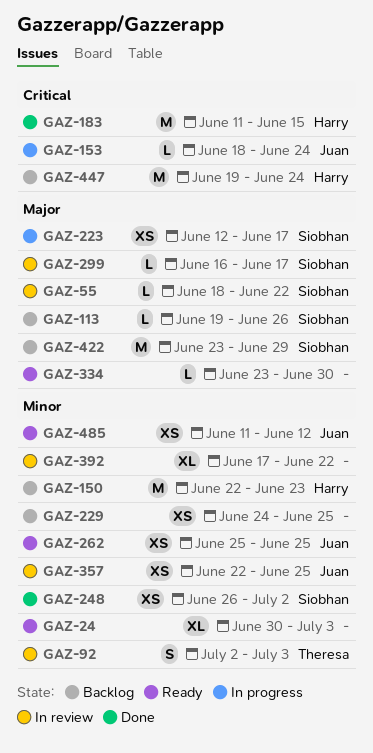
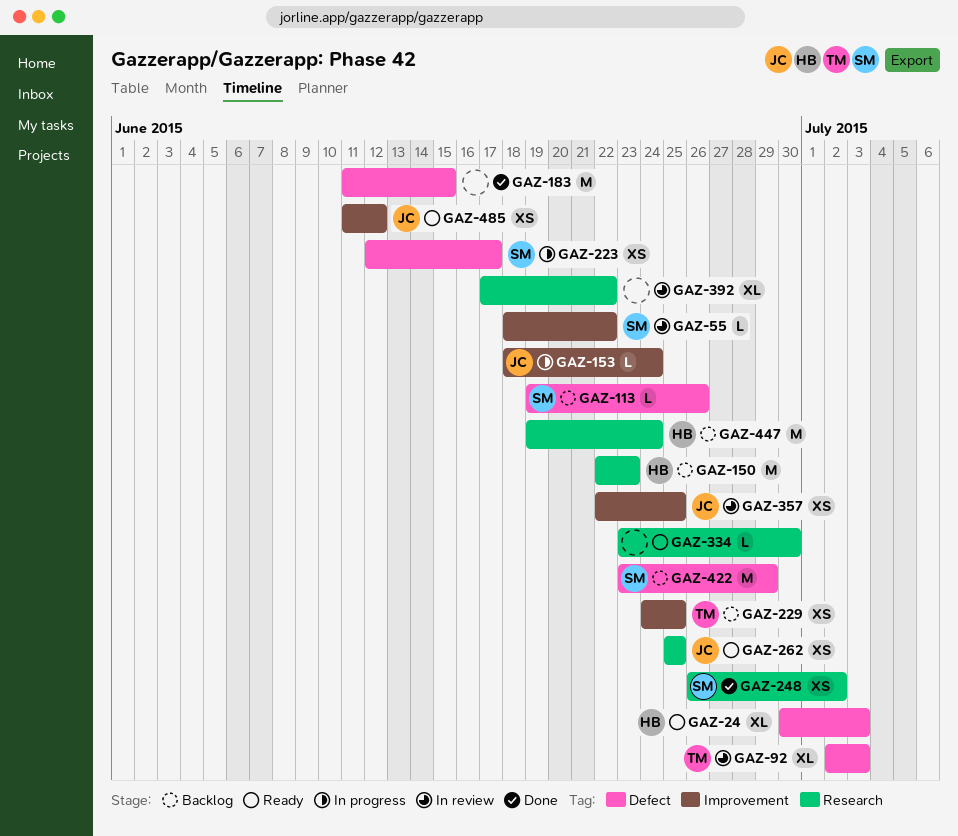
GAZ-24, owner: none -> Harry
GAZ-92, estimate: S -> XL
GAZ-183, owner: Harry -> none
GAZ-229, owner: none -> Theresa
GAZ-299: present -> none

